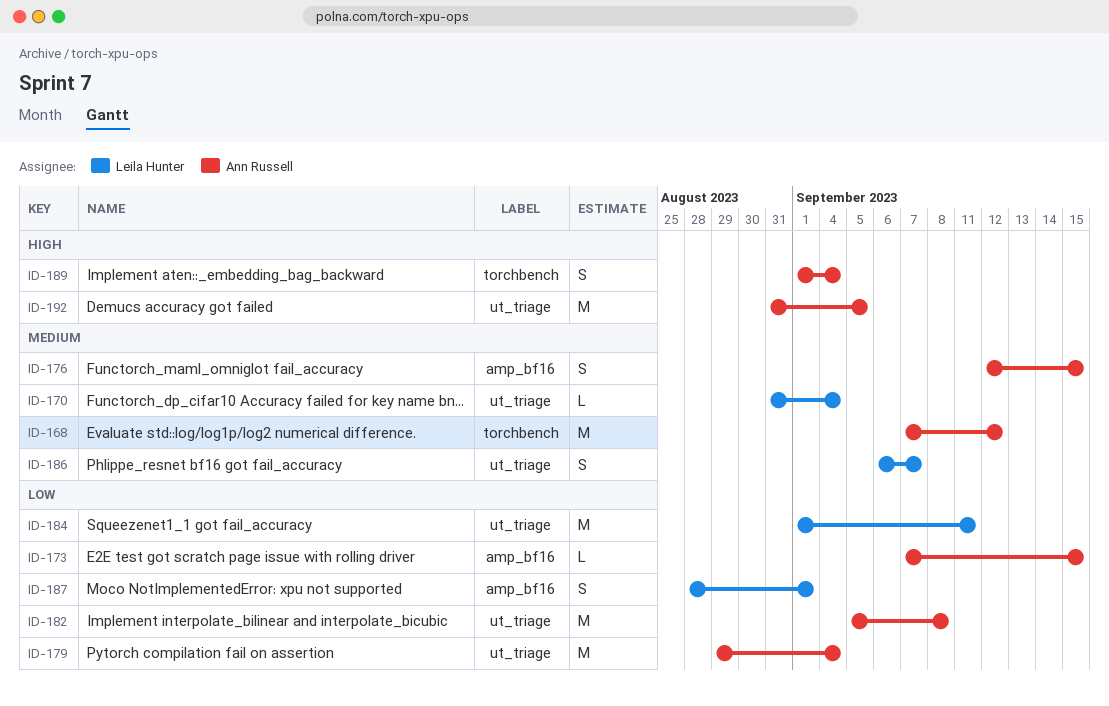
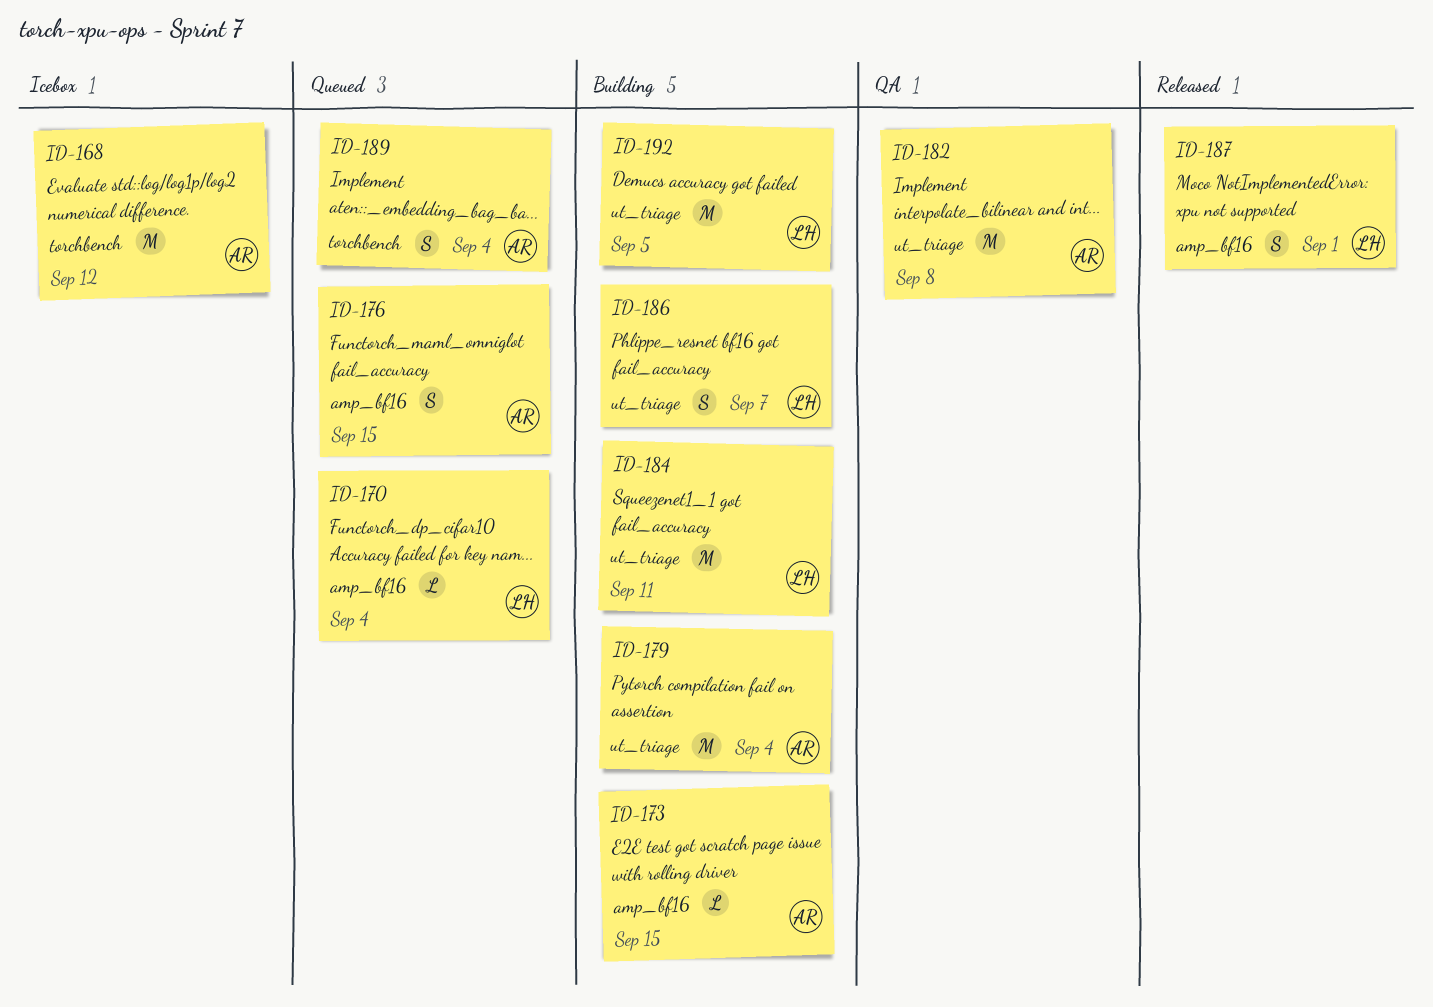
ID-170, label: ut_triage -> amp_bf16
ID-192, owner: Ann Russell -> Leila Hunter

